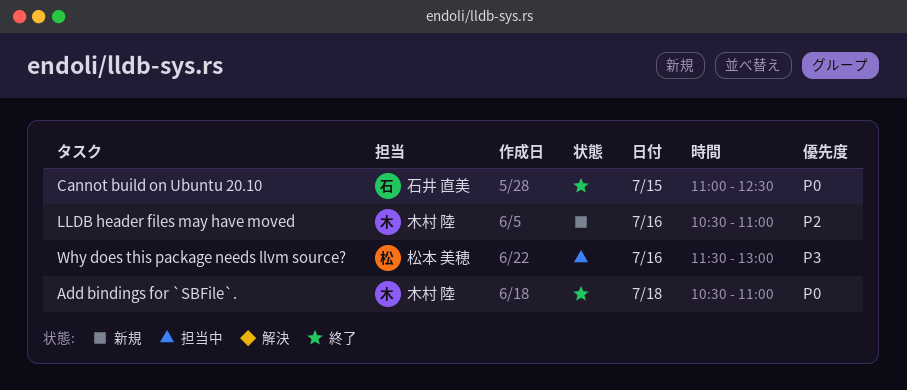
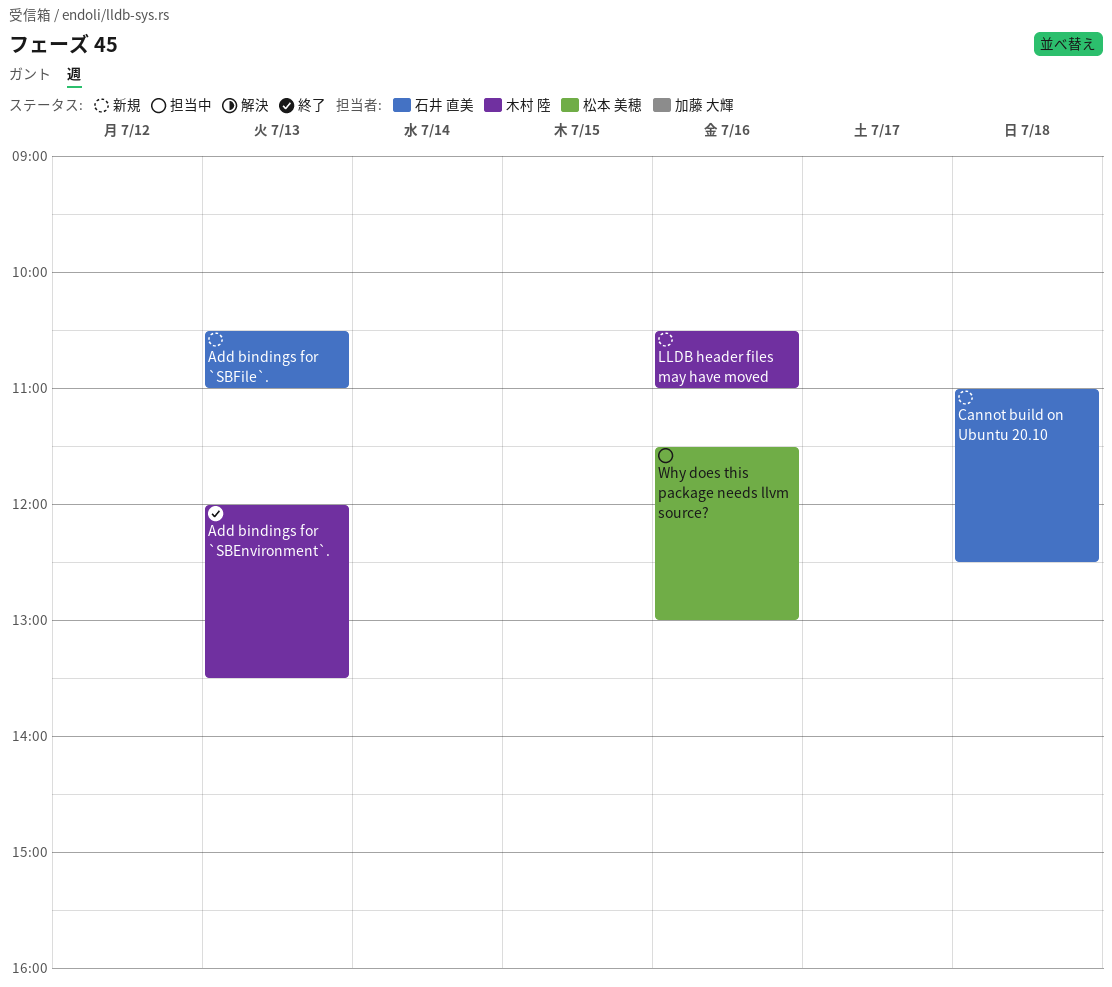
Add bindings for `SBEnvironment`.: none -> present
Add bindings for `SBFile`., status: 終了 -> 新規
Add bindings for `SBFile`., owner: 木村 陸 -> 石井 直美
Add bindings for `SBFile`., day: Jul 18 -> Jul 13
Cannot build on Ubuntu 20.10, status: 終了 -> 新規
Cannot build on Ubuntu 20.10, day: Jul 15 -> Jul 18

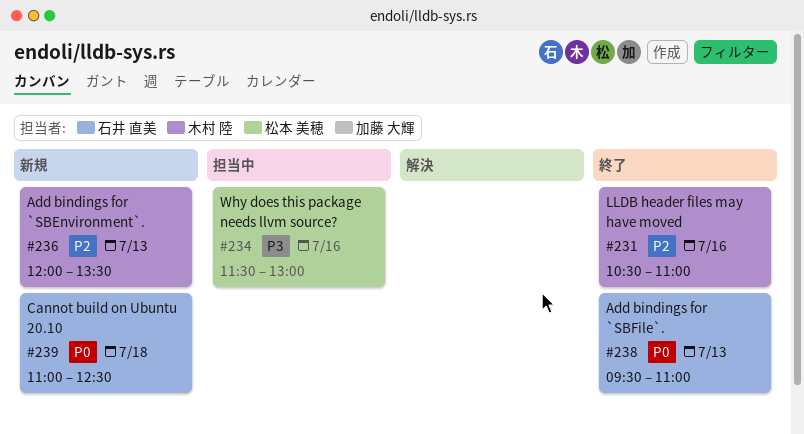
Add bindings for `SBEnvironment`., status: 終了 -> 新規
Add bindings for `SBFile`., status: 新規 -> 終了
Add bindings for `SBFile`., begins: 10:30 -> 09:30
LLDB header files may have moved, status: 新規 -> 終了

